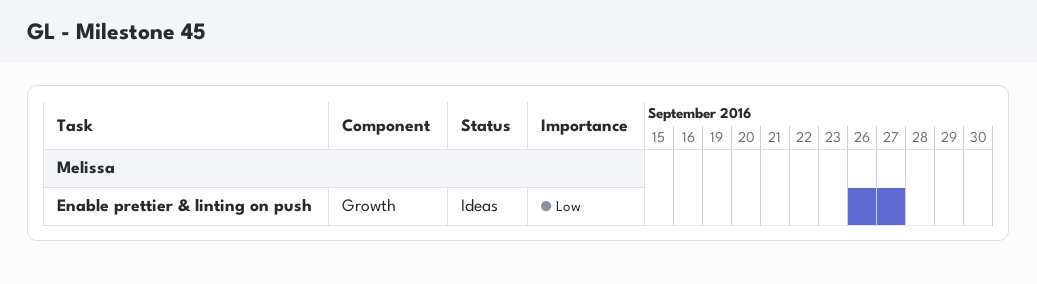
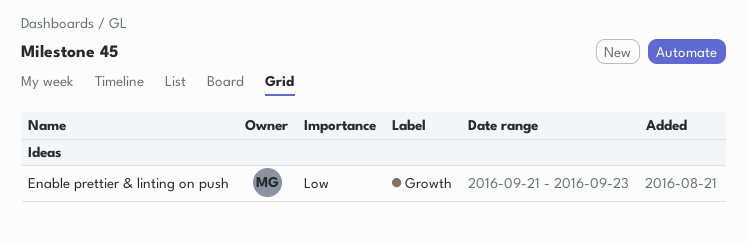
Enable prettier & linting on push, start: Sep 26 -> Sep 21
Enable prettier & linting on push, due: Sep 27 -> Sep 23

